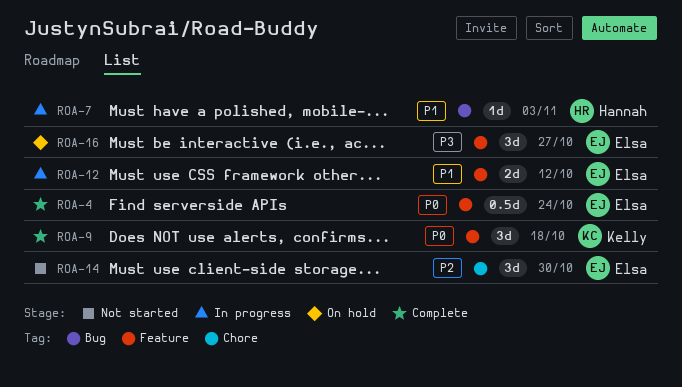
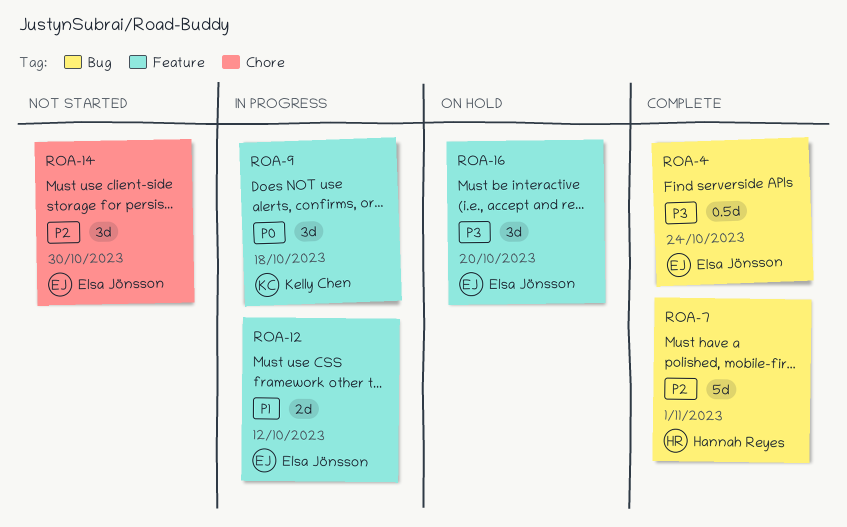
ROA-4, priority: P0 -> P3
ROA-4, label: Feature -> Bug
ROA-7, status: In progress -> Complete
ROA-7, priority: P1 -> P2
ROA-7, estimate: 1d -> 5d
ROA-7, due: Nov 3 -> Nov 1
ROA-9, status: Complete -> In progress
ROA-16, due: Oct 27 -> Oct 20

